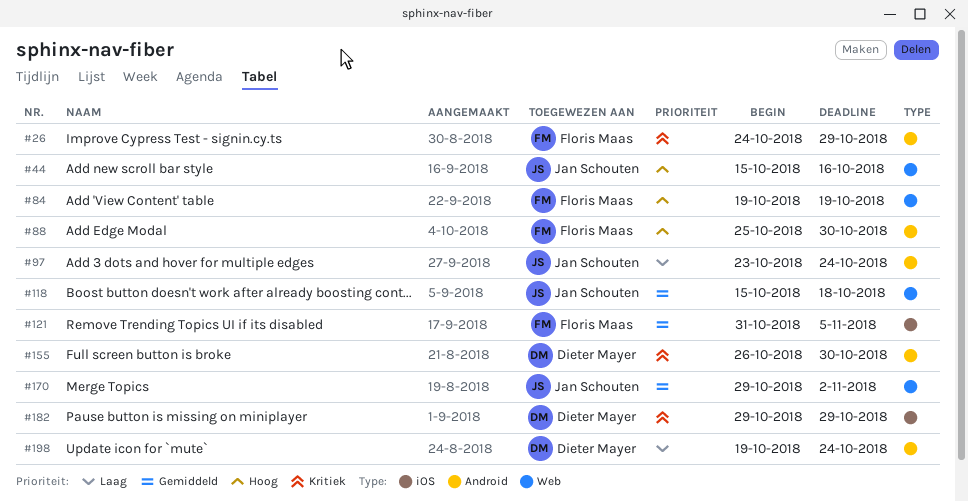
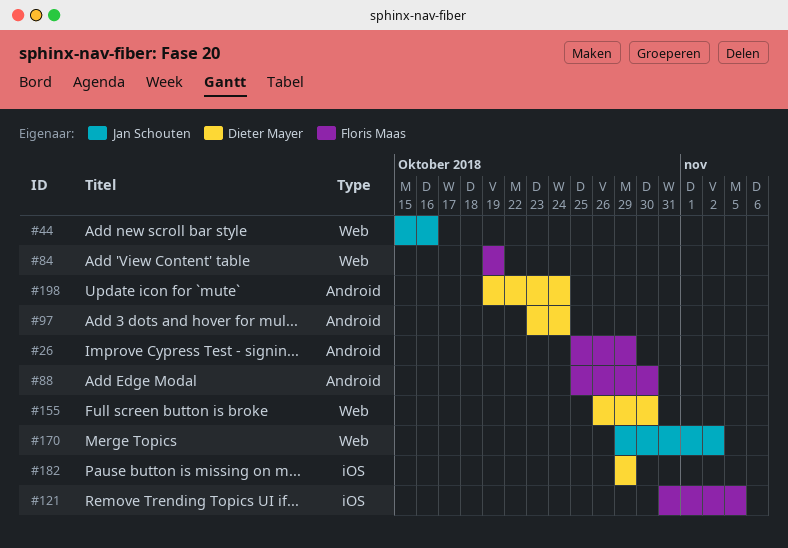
#26, start: Oct 24 -> Oct 25
#97, owner: Jan Schouten -> Dieter Mayer
#118: present -> none
#155, label: Android -> Web

